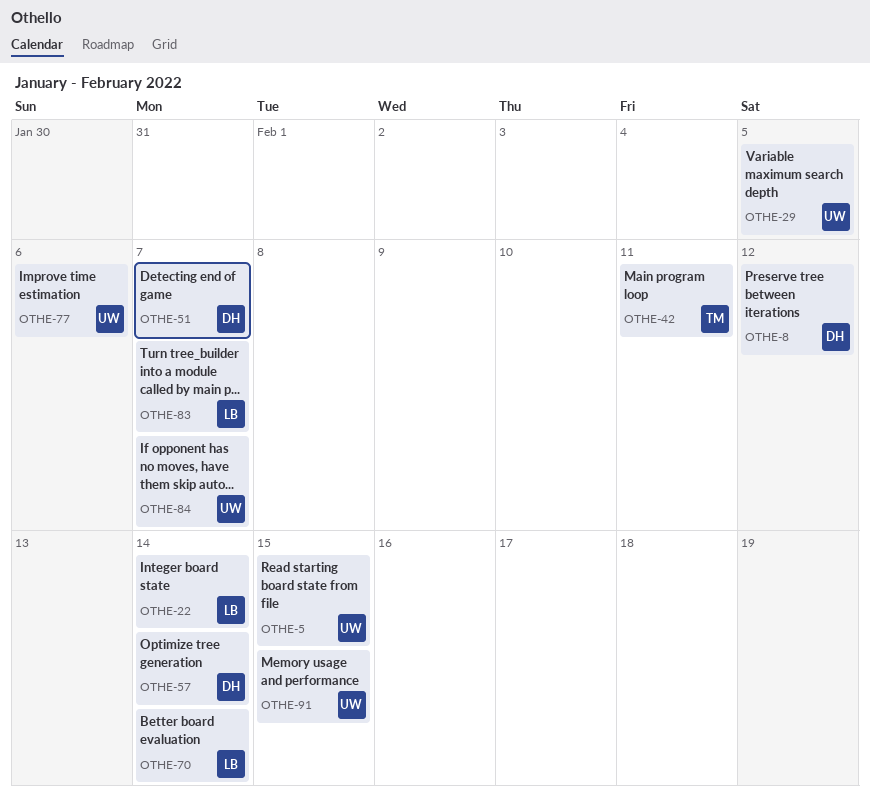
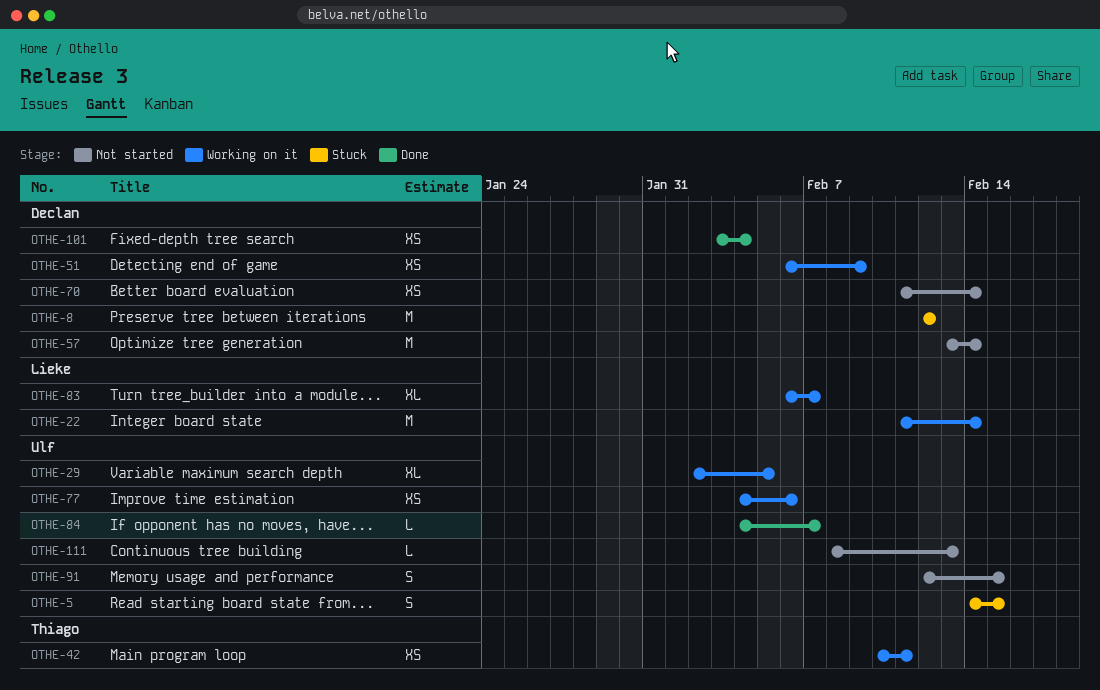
OTHE-51, due: Feb 7 -> Feb 9
OTHE-70, owner: Lieke -> Declan
OTHE-101: none -> present
OTHE-111: none -> present

